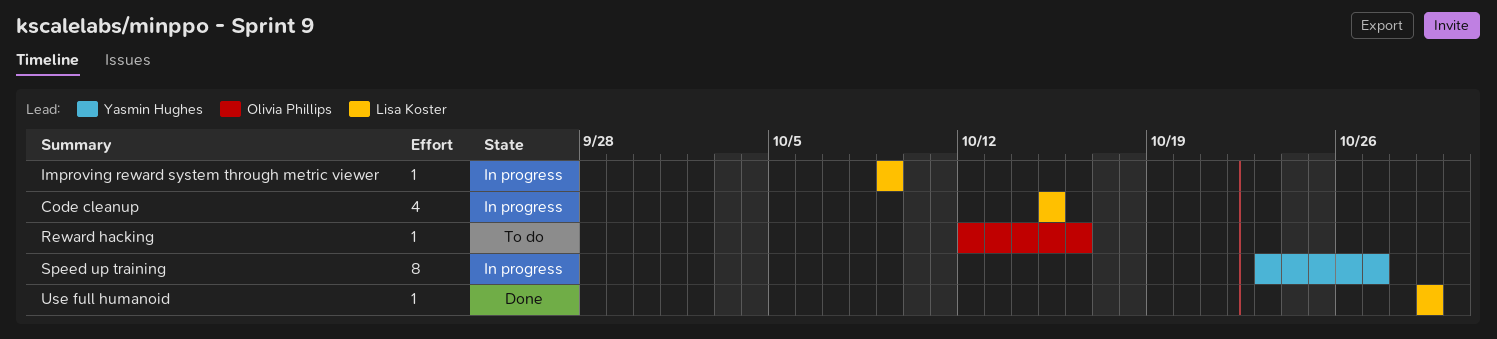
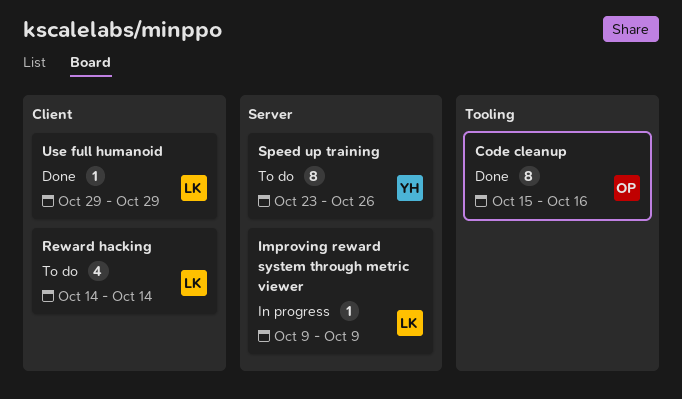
Code cleanup, status: In progress -> Done
Code cleanup, owner: Lisa Koster -> Olivia Phillips
Code cleanup, estimate: 4 -> 8
Code cleanup, due: Oct 15 -> Oct 16
Reward hacking, owner: Olivia Phillips -> Lisa Koster
Reward hacking, estimate: 1 -> 4
Reward hacking, start: Oct 12 -> Oct 14
Reward hacking, due: Oct 16 -> Oct 14
Speed up training, status: In progress -> To do
Speed up training, due: Oct 27 -> Oct 26

